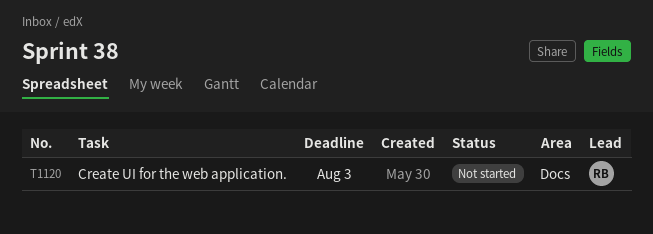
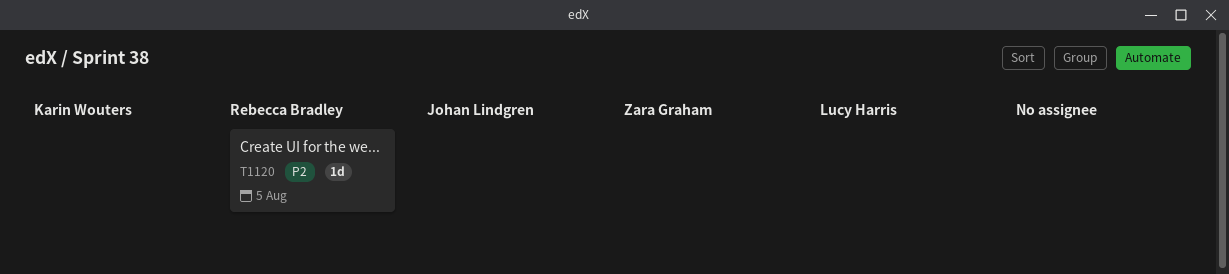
T1120, due: Aug 3 -> Aug 5

